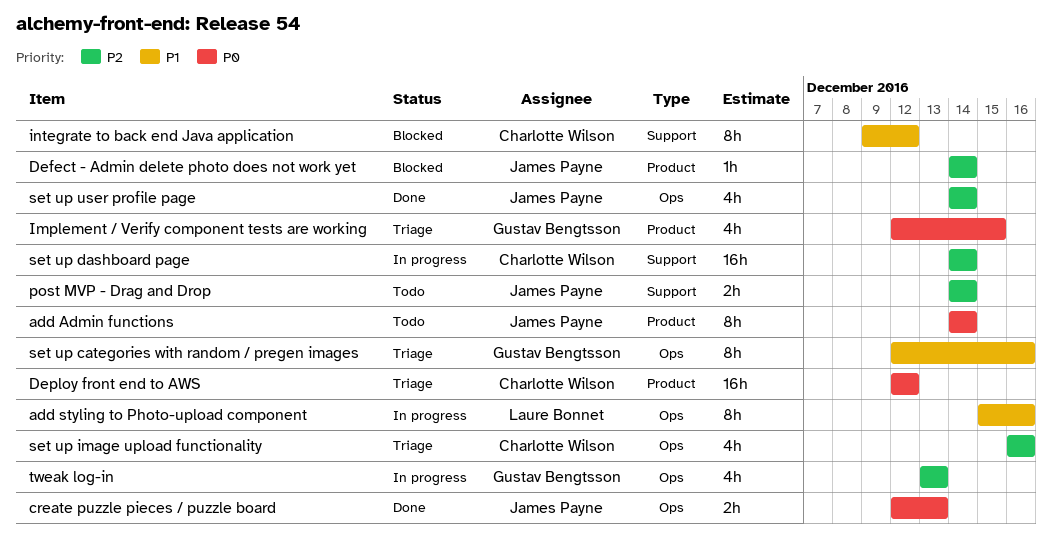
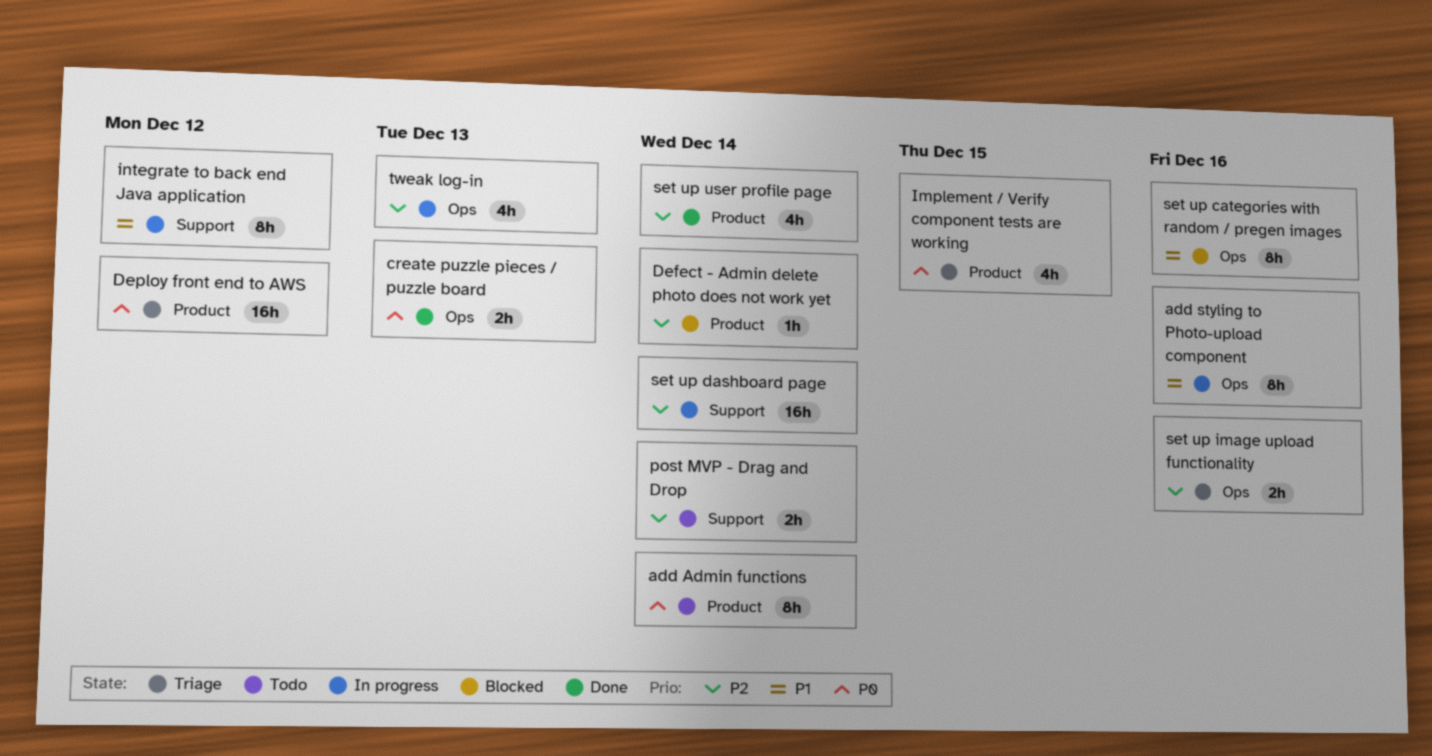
integrate to back end Java application, status: Blocked -> In progress
set up categories with random / pregen images, status: Triage -> Blocked
set up image upload functionality, estimate: 4h -> 2h
set up user profile page, label: Ops -> Product

